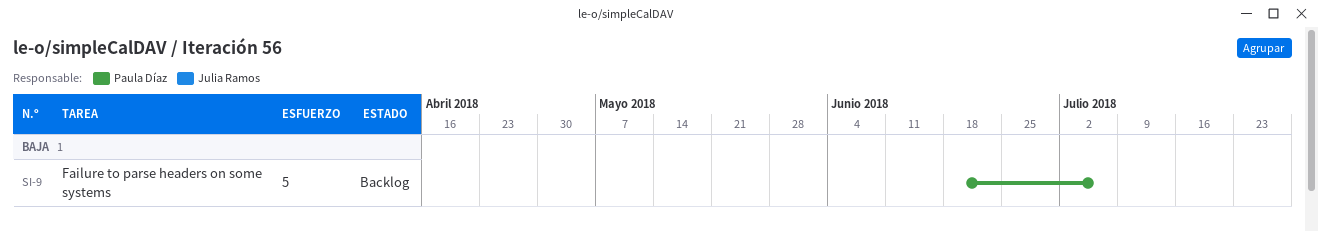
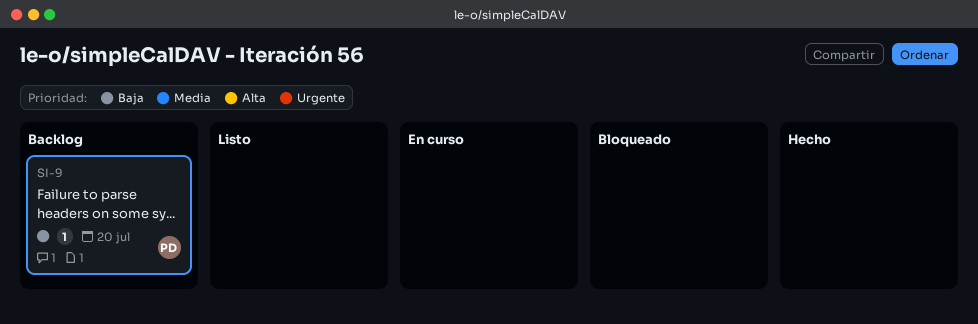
SI-9, estimate: 5 -> 1
SI-9, due: Jul 6 -> Jul 20

